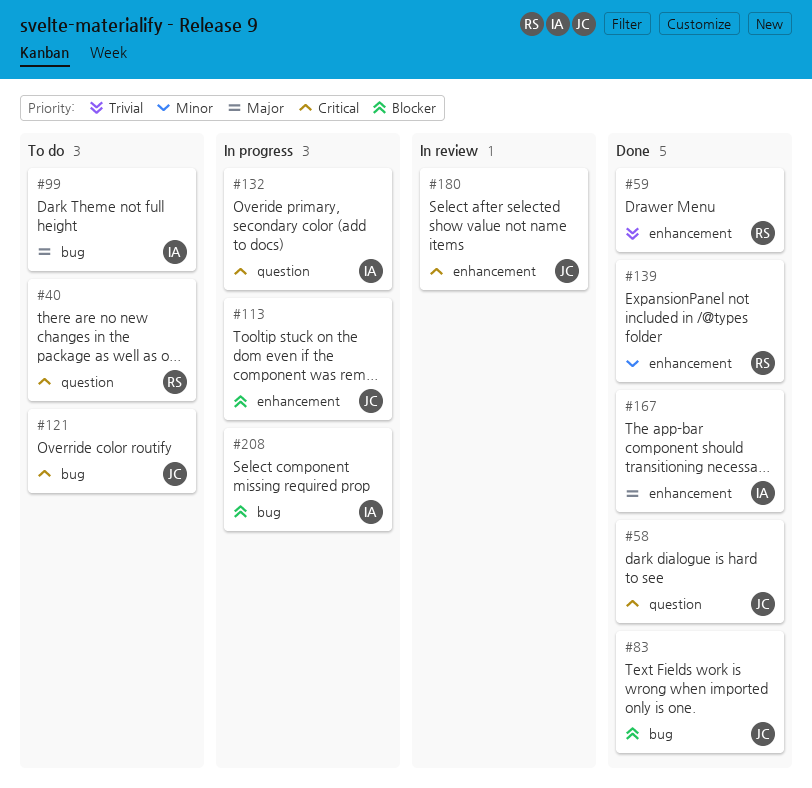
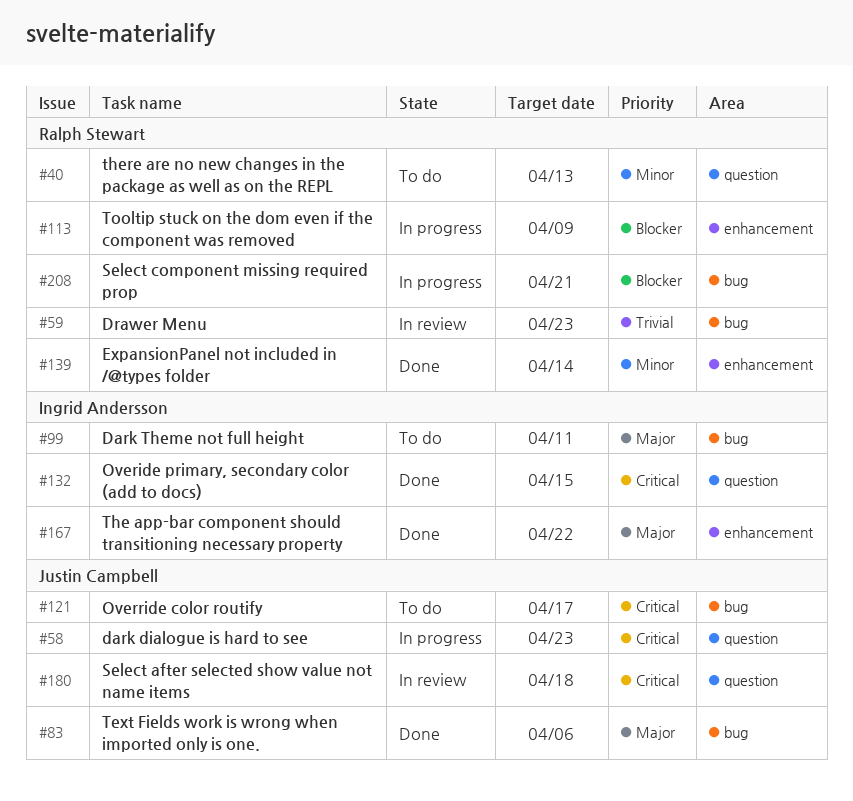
#40, priority: Critical -> Minor
#58, status: Done -> In progress
#59, status: Done -> In review
#59, label: enhancement -> bug
#83, priority: Blocker -> Major
#113, owner: Justin Campbell -> Ralph Stewart
#132, status: In progress -> Done
#180, label: enhancement -> question
#208, owner: Ingrid Andersson -> Ralph Stewart

